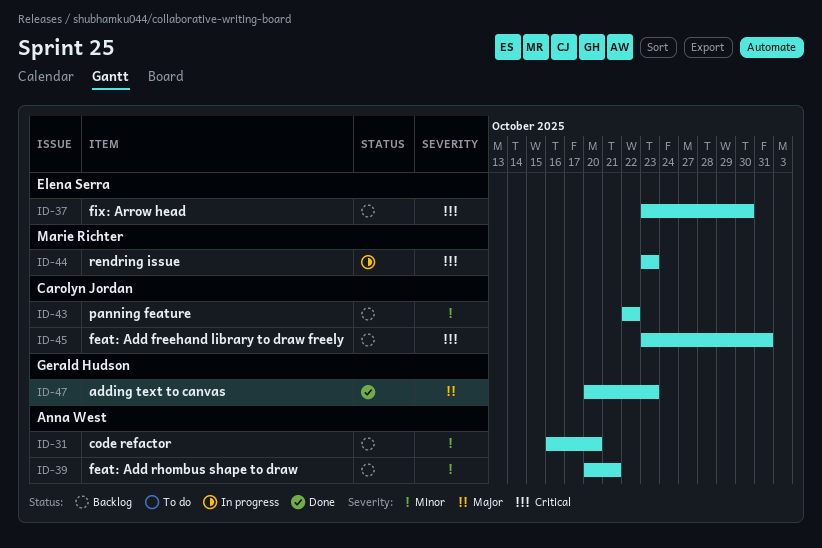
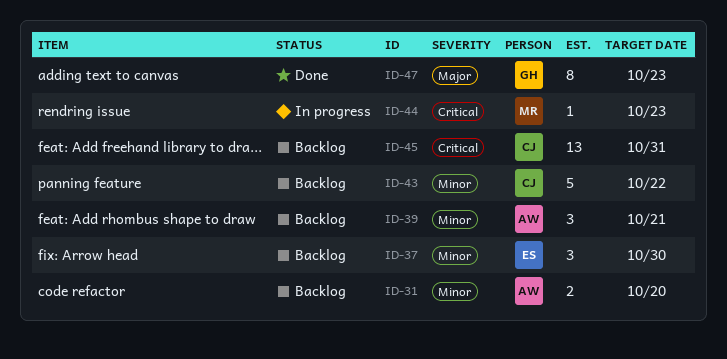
ID-37, priority: Critical -> Minor

